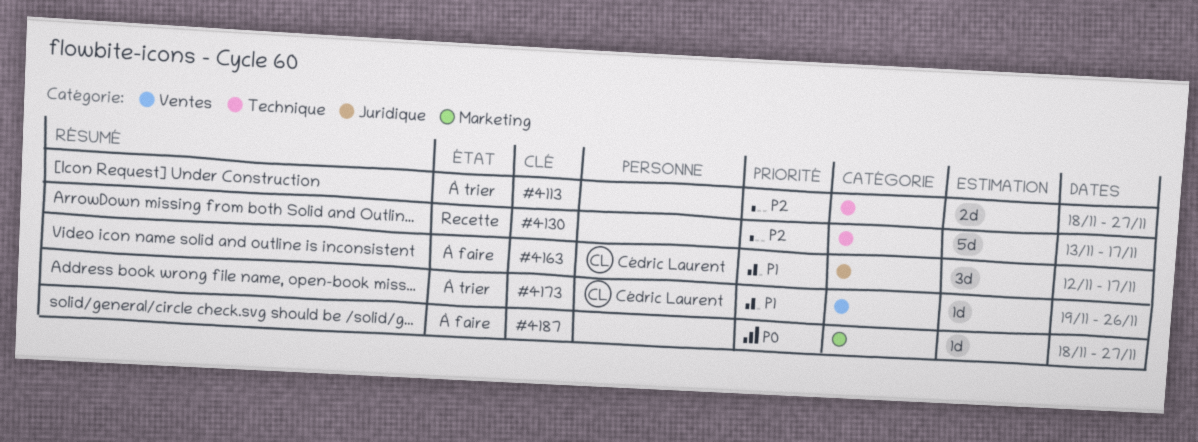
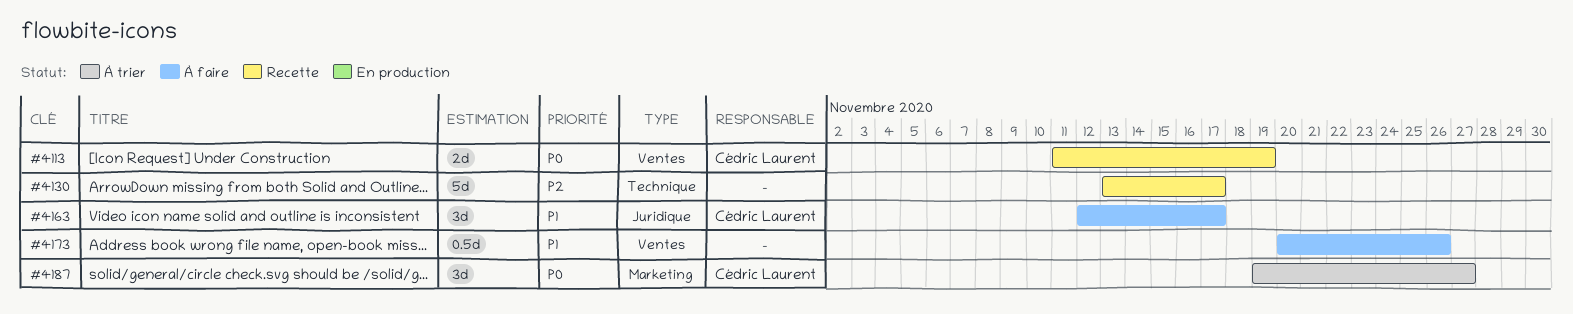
#4113, status: À trier -> Recette
#4113, owner: none -> Cédric Laurent
#4113, priority: P2 -> P0
#4113, label: Technique -> Ventes
#4113, start: Nov 18 -> Nov 11
#4113, due: Nov 27 -> Nov 19
#4173, status: À trier -> À faire
#4173, owner: Cédric Laurent -> none
#4173, estimate: 1d -> 0.5d
#4173, start: Nov 19 -> Nov 20
#4187, status: À faire -> À trier
#4187, owner: none -> Cédric Laurent
#4187, estimate: 1d -> 3d
#4187, start: Nov 18 -> Nov 19

